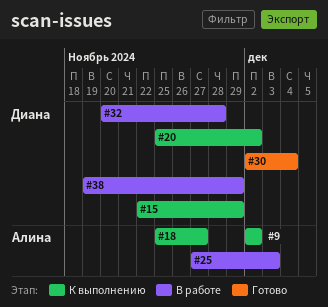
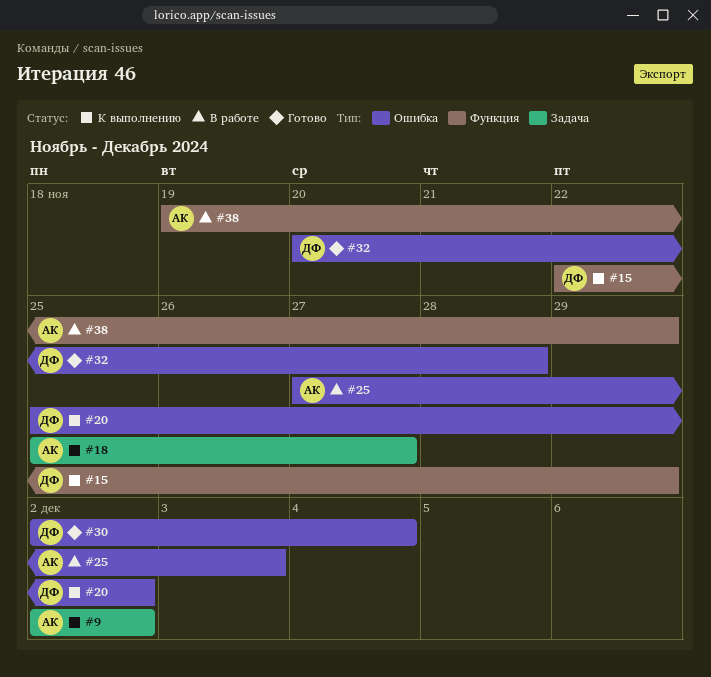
#32, status: В работе -> Готово
#38, owner: Диана -> Алина

